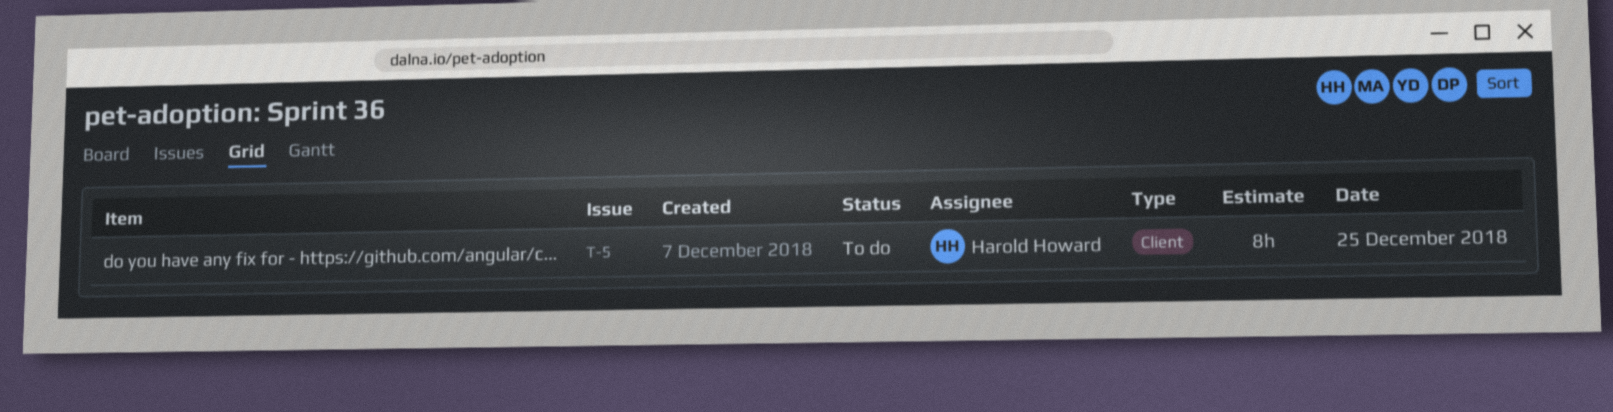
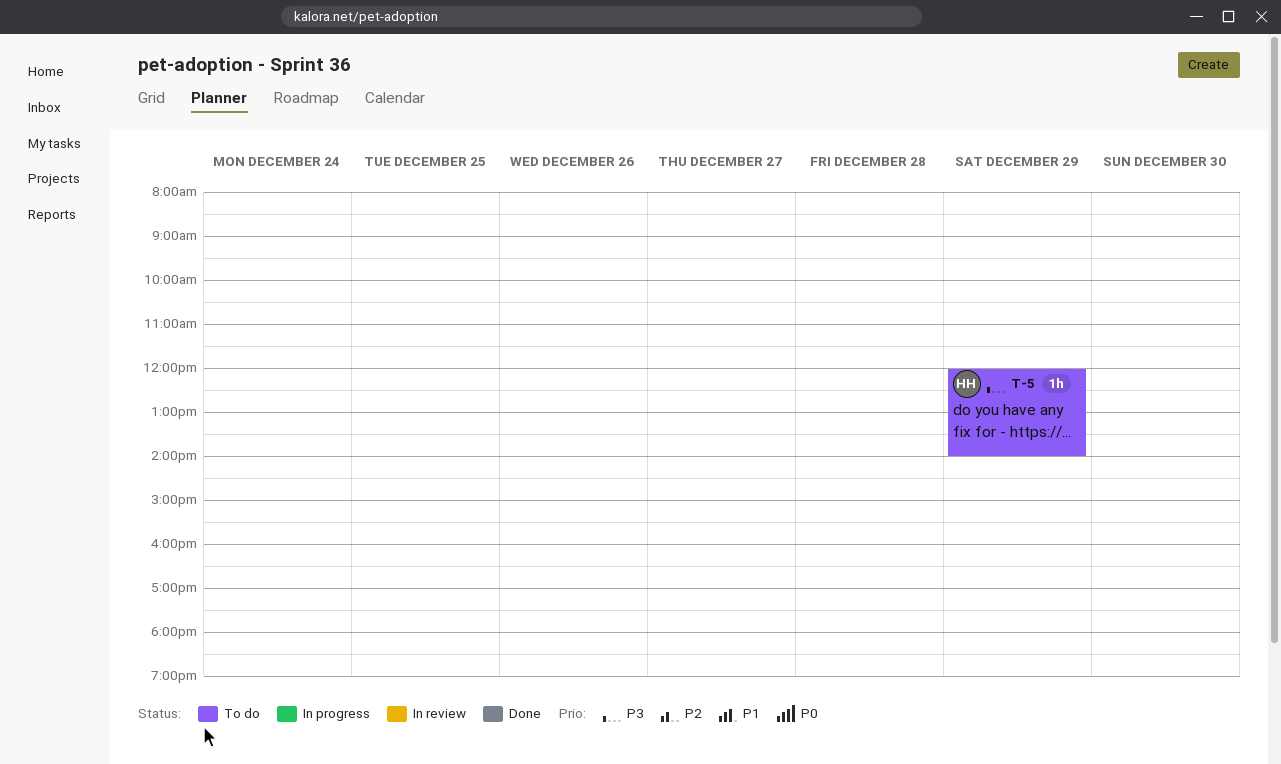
T-5, estimate: 8h -> 1h
T-5, day: Dec 25 -> Dec 29

